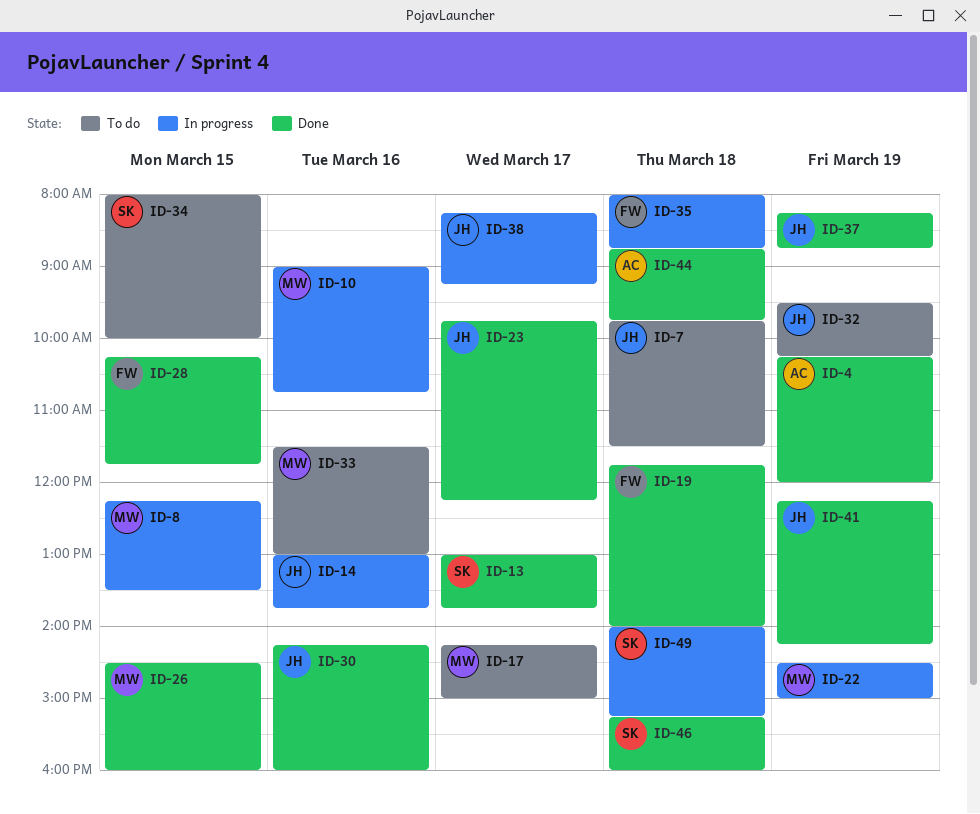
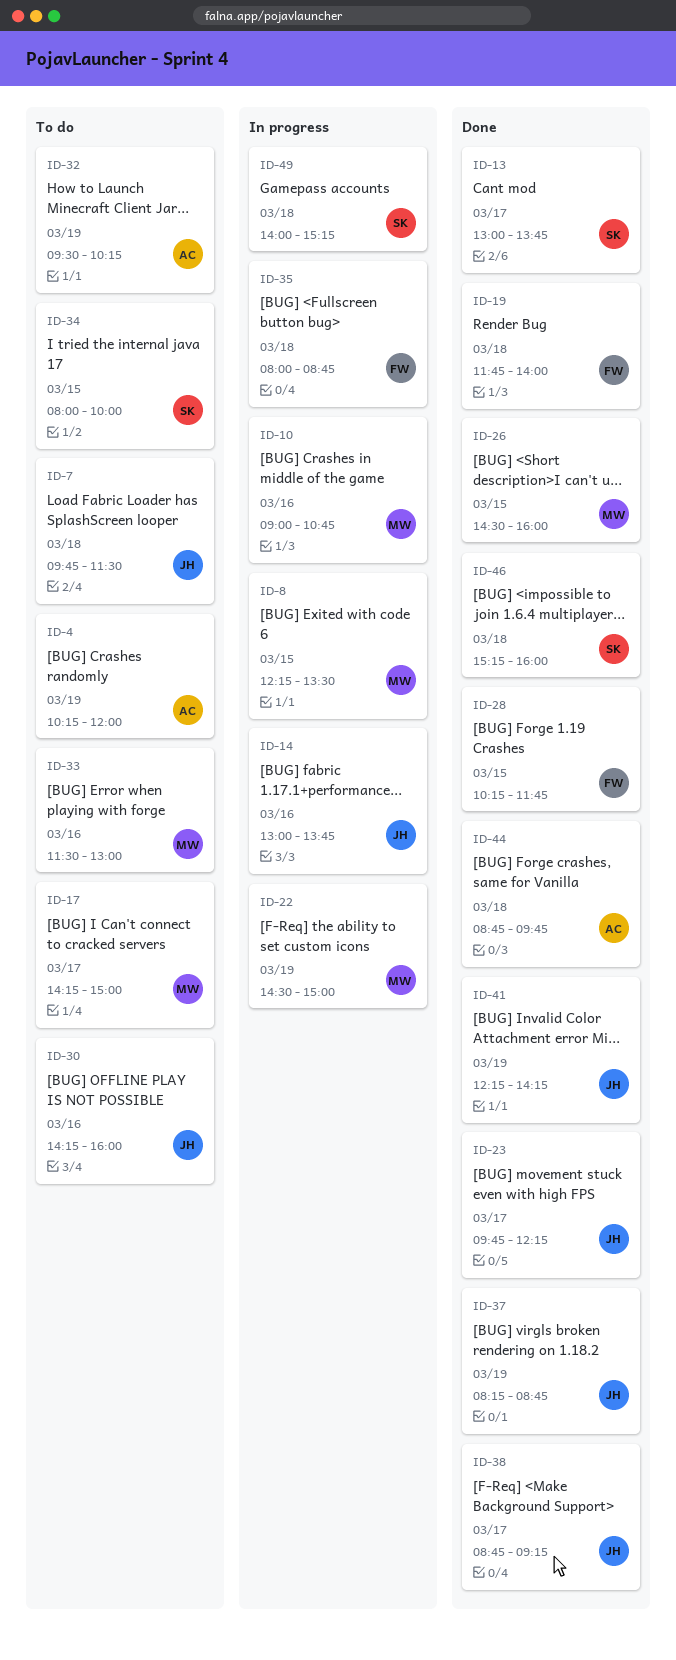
ID-4, status: Done -> To do
ID-30, status: Done -> To do
ID-32, owner: JH -> AC
ID-38, status: In progress -> Done
ID-38, begins: 08:15 -> 08:45

